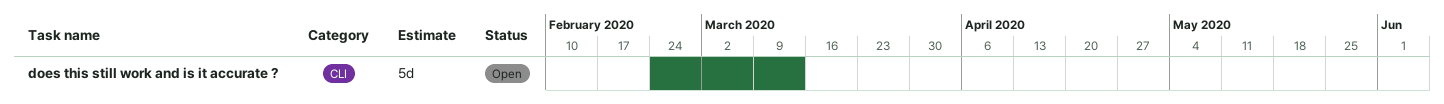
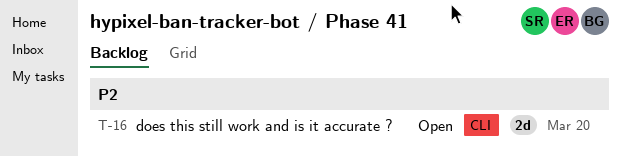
does this still work and is it accurate ?, estimate: 5d -> 2d
does this still work and is it accurate ?, due: Mar 13 -> Mar 20

